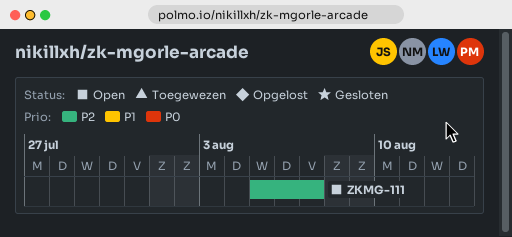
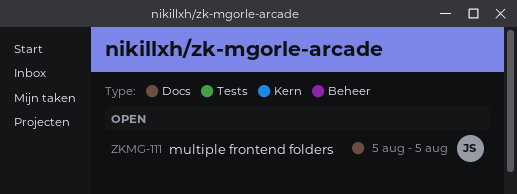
ZKMG-111, due: Aug 7 -> Aug 5

